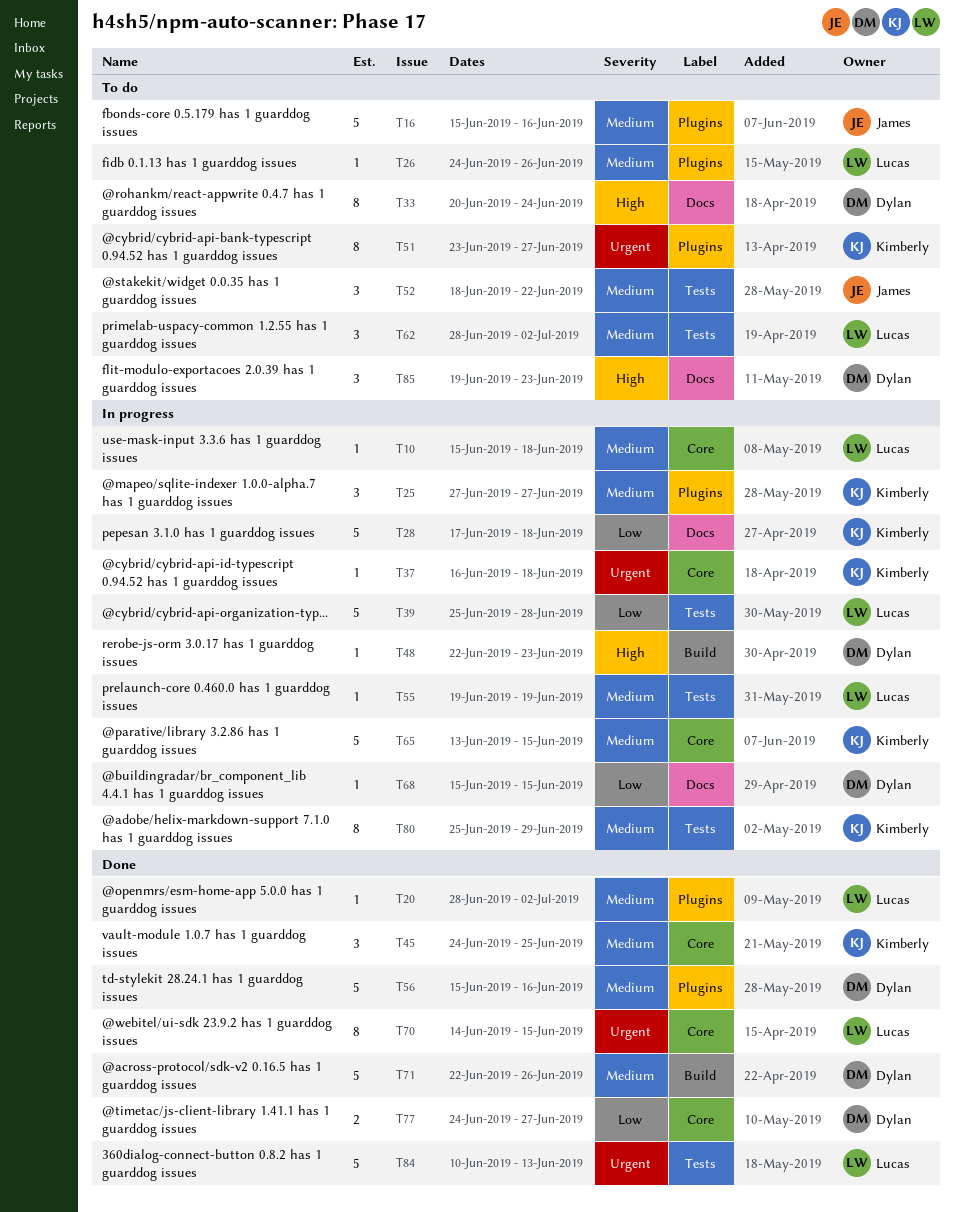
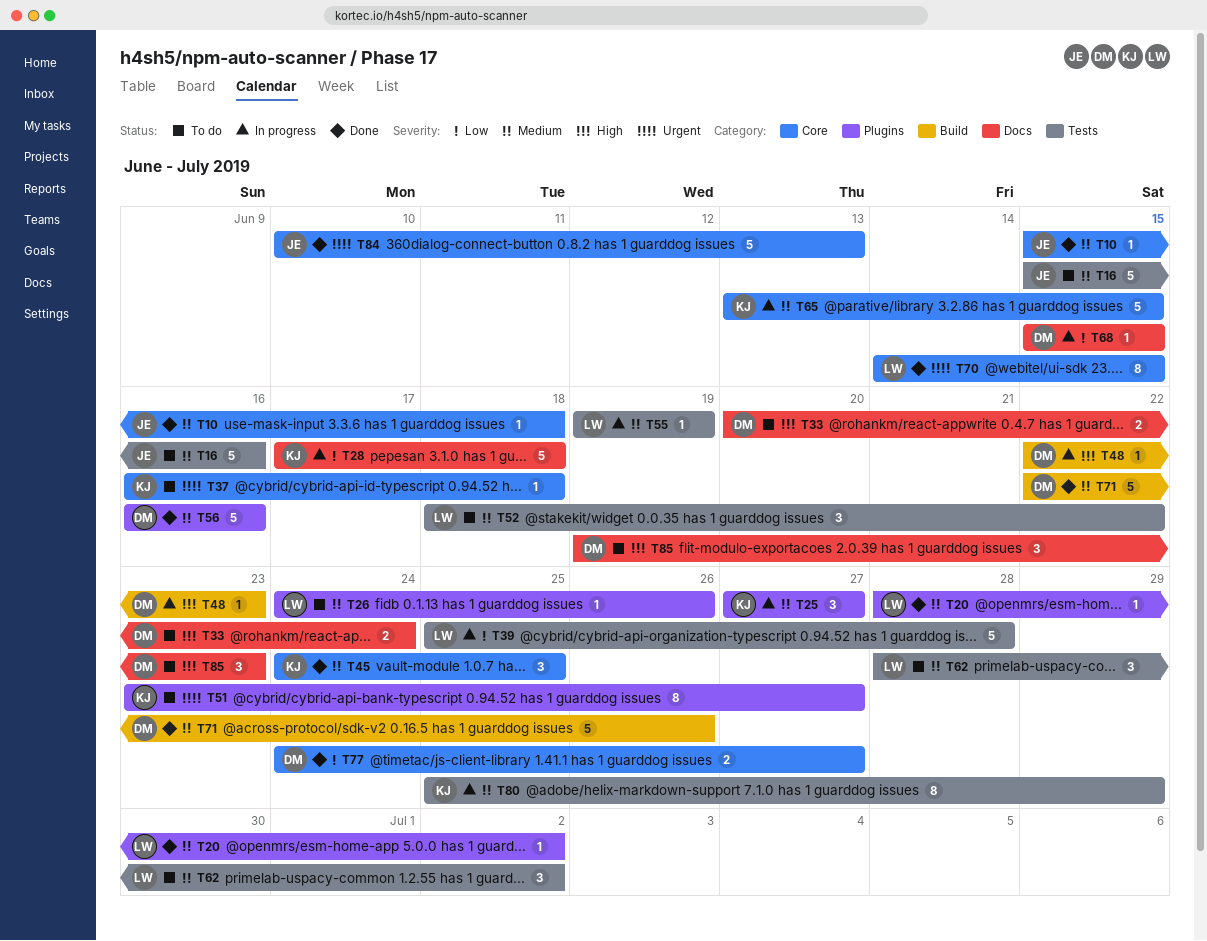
T10, status: In progress -> Done
T10, owner: Lucas -> James
T16, label: Plugins -> Tests
T33, estimate: 8 -> 2
T37, status: In progress -> To do
T52, owner: James -> Lucas
T56, start: Jun 15 -> Jun 16
T84, owner: Lucas -> James
T84, label: Tests -> Core

